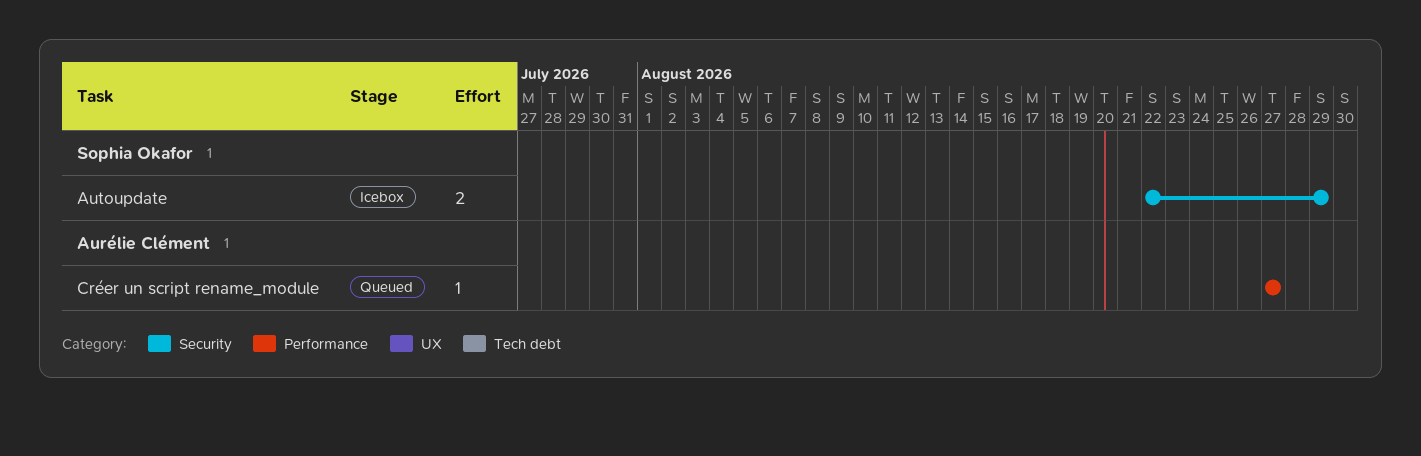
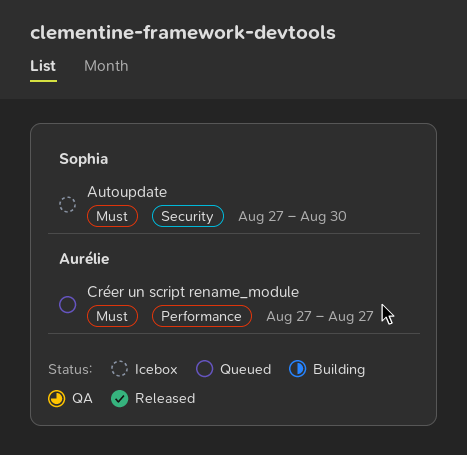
Autoupdate, start: Aug 22 -> Aug 27
Autoupdate, due: Aug 29 -> Aug 30

